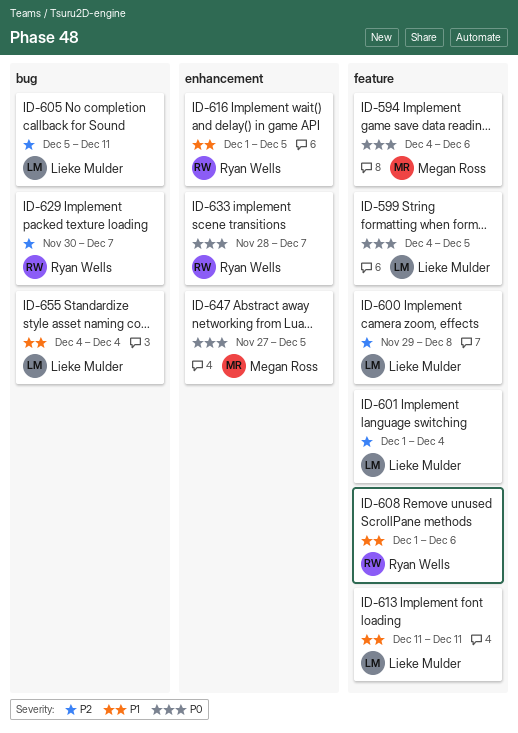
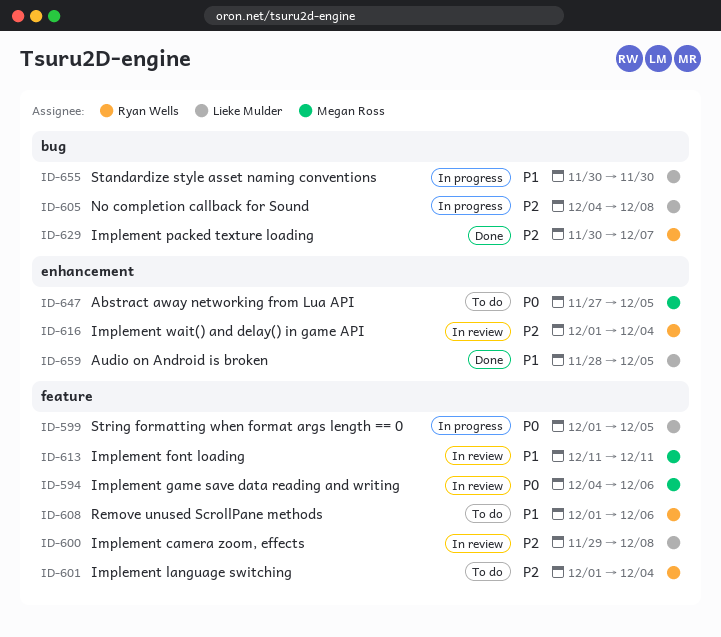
ID-599, start: Dec 4 -> Dec 1
ID-601, owner: Lieke Mulder -> Ryan Wells
ID-605, start: Dec 5 -> Dec 4
ID-605, due: Dec 11 -> Dec 8
ID-613, owner: Lieke Mulder -> Megan Ross
ID-616, priority: P1 -> P2
ID-616, due: Dec 5 -> Dec 4
ID-633: present -> none
ID-655, start: Dec 4 -> Nov 30
ID-655, due: Dec 4 -> Nov 30
ID-659: none -> present

